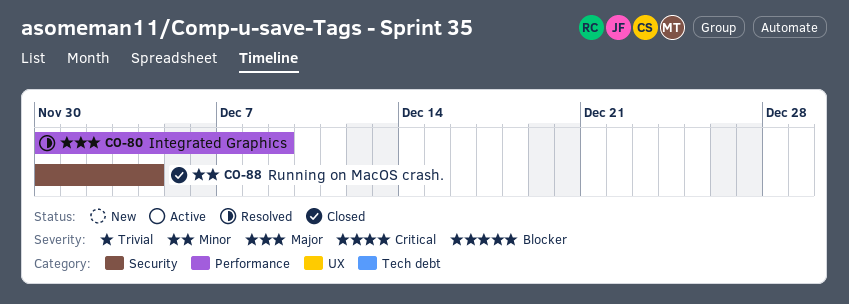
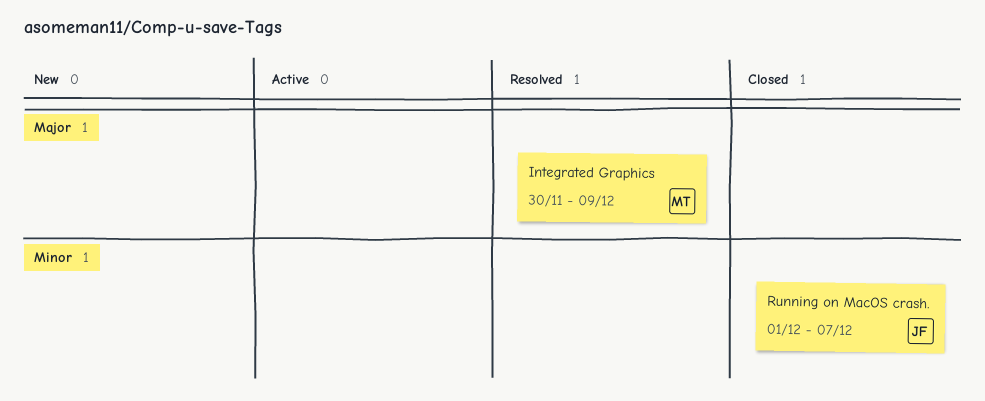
Running on MacOS crash., start: Nov 30 -> Dec 1
Running on MacOS crash., due: Dec 4 -> Dec 7

